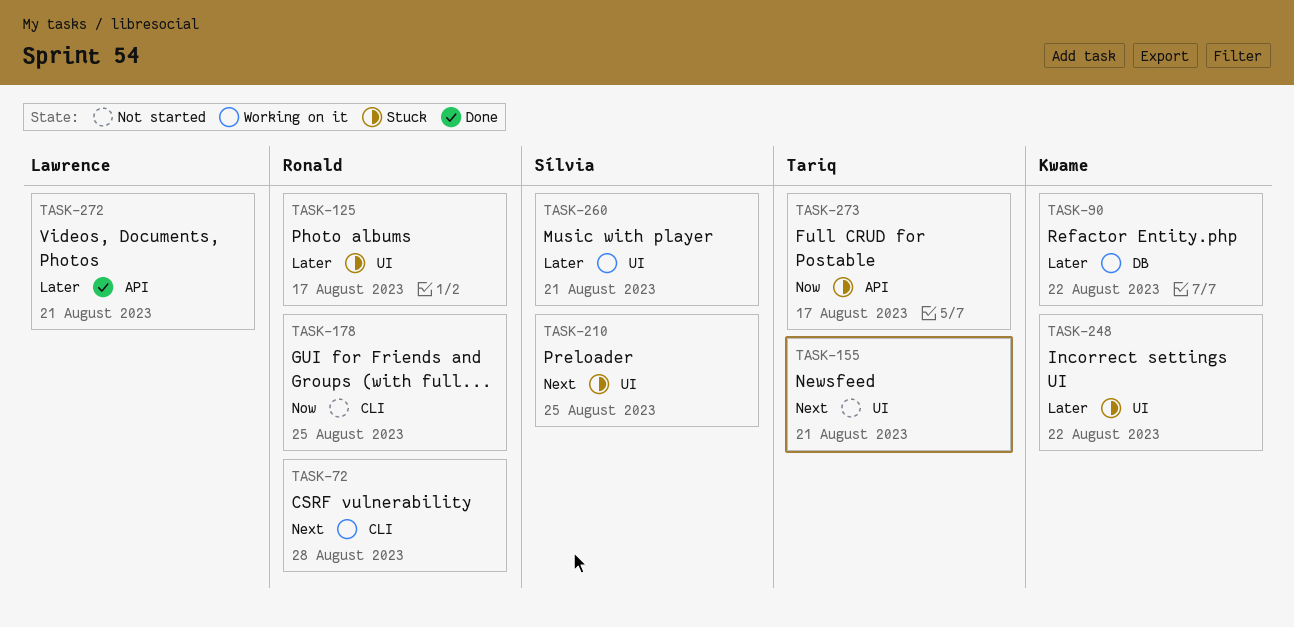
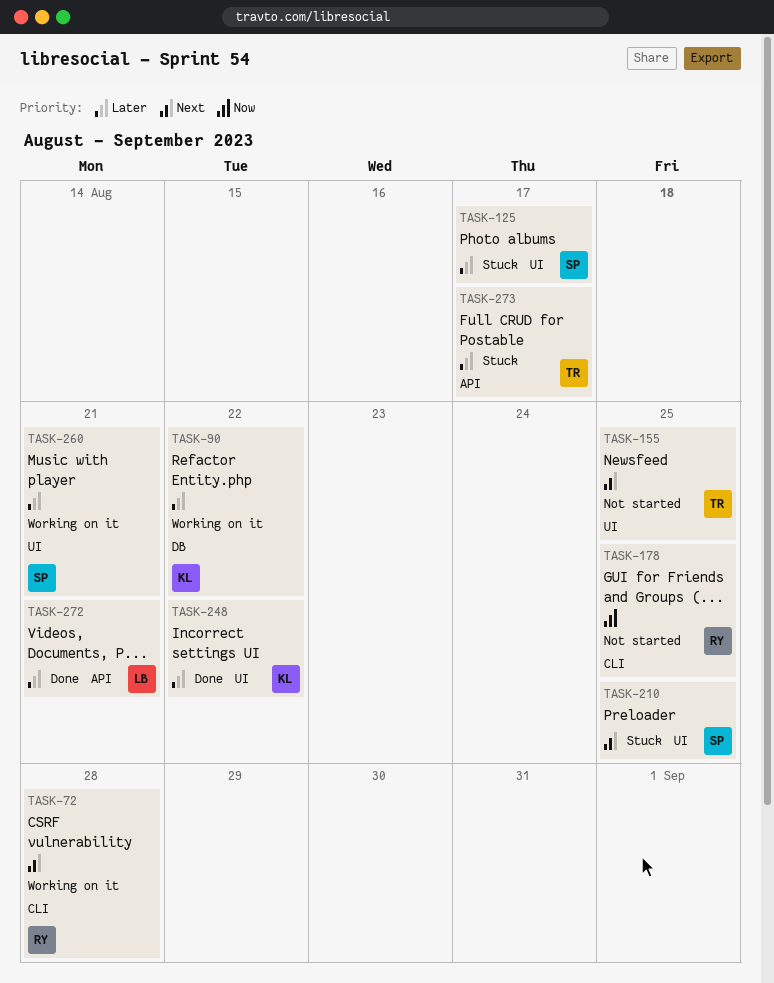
TASK-125, owner: Ronald -> Sílvia
TASK-155, due: Aug 21 -> Aug 25
TASK-248, status: Stuck -> Done
TASK-273, priority: Now -> Later

